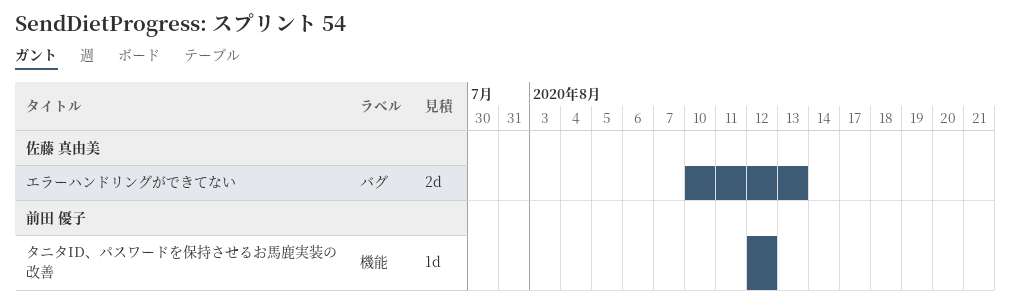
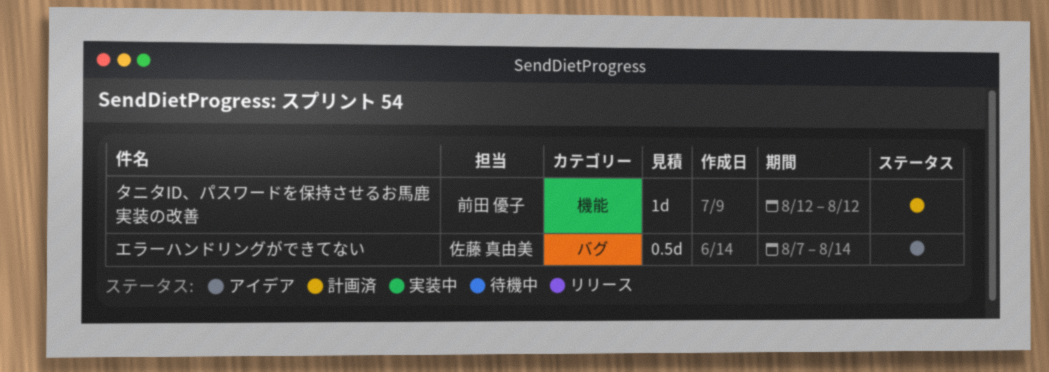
エラーハンドリングができてない, estimate: 2d -> 0.5d
エラーハンドリングができてない, start: Aug 10 -> Aug 7
エラーハンドリングができてない, due: Aug 13 -> Aug 14

